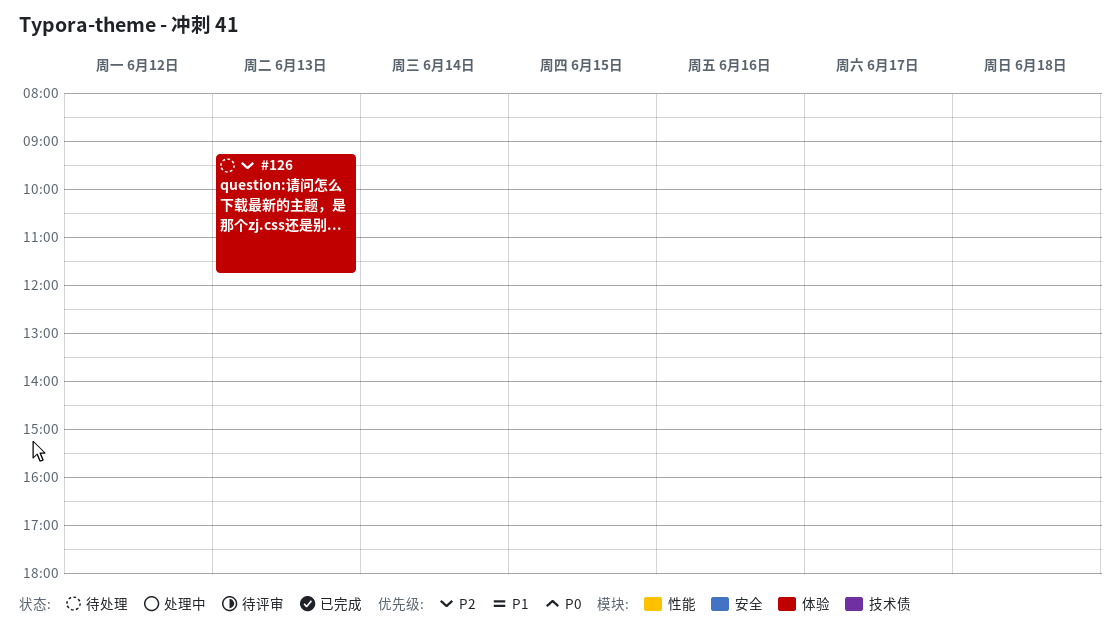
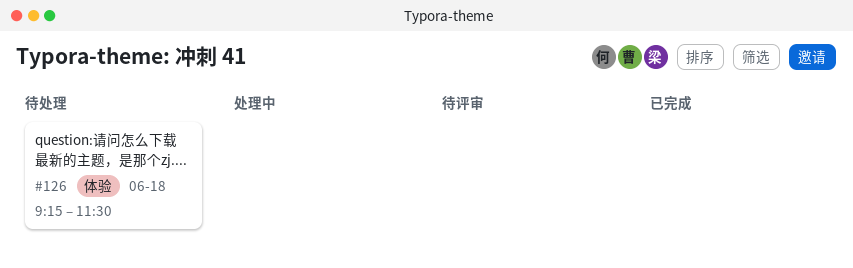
#126, day: Jun 13 -> Jun 18
#126, ends: 11:45 -> 11:30

